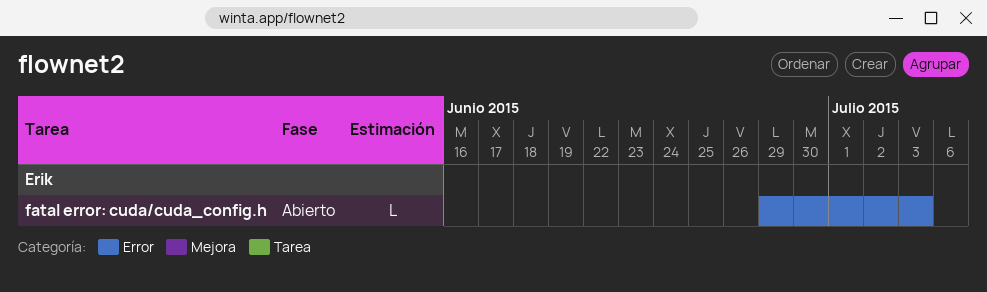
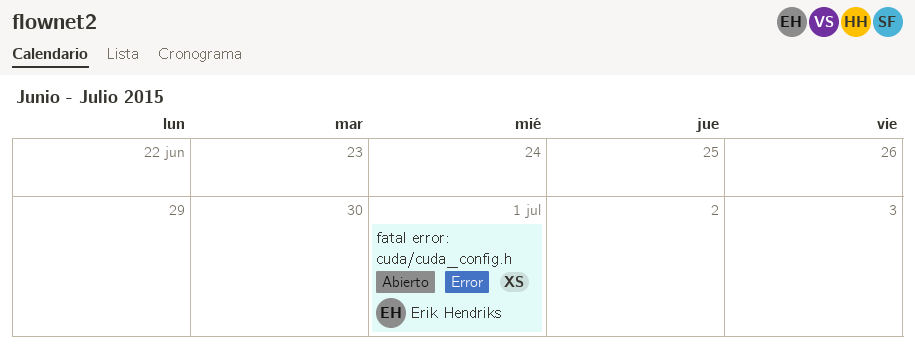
fatal error: cuda/cuda_config.h, estimate: L -> XS
fatal error: cuda/cuda_config.h, due: Jul 3 -> Jul 1

